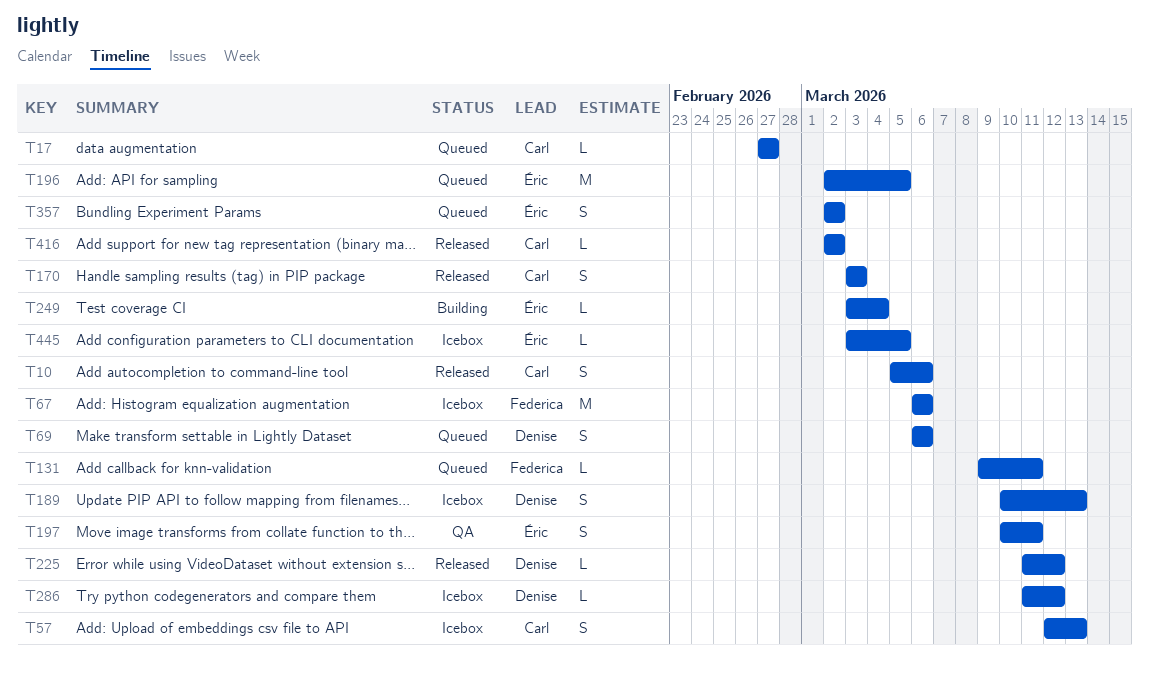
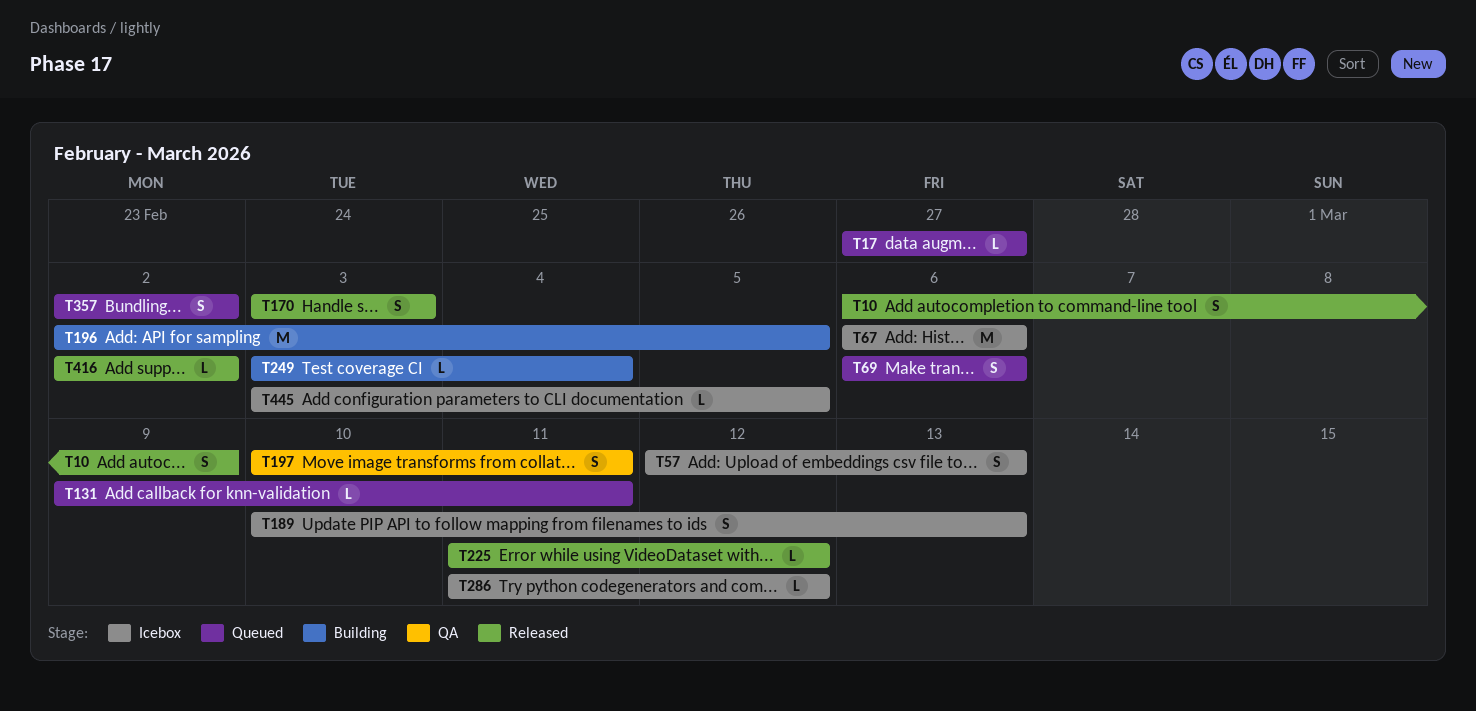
T10, start: Mar 5 -> Mar 6
T10, due: Mar 6 -> Mar 9
T196, status: Queued -> Building

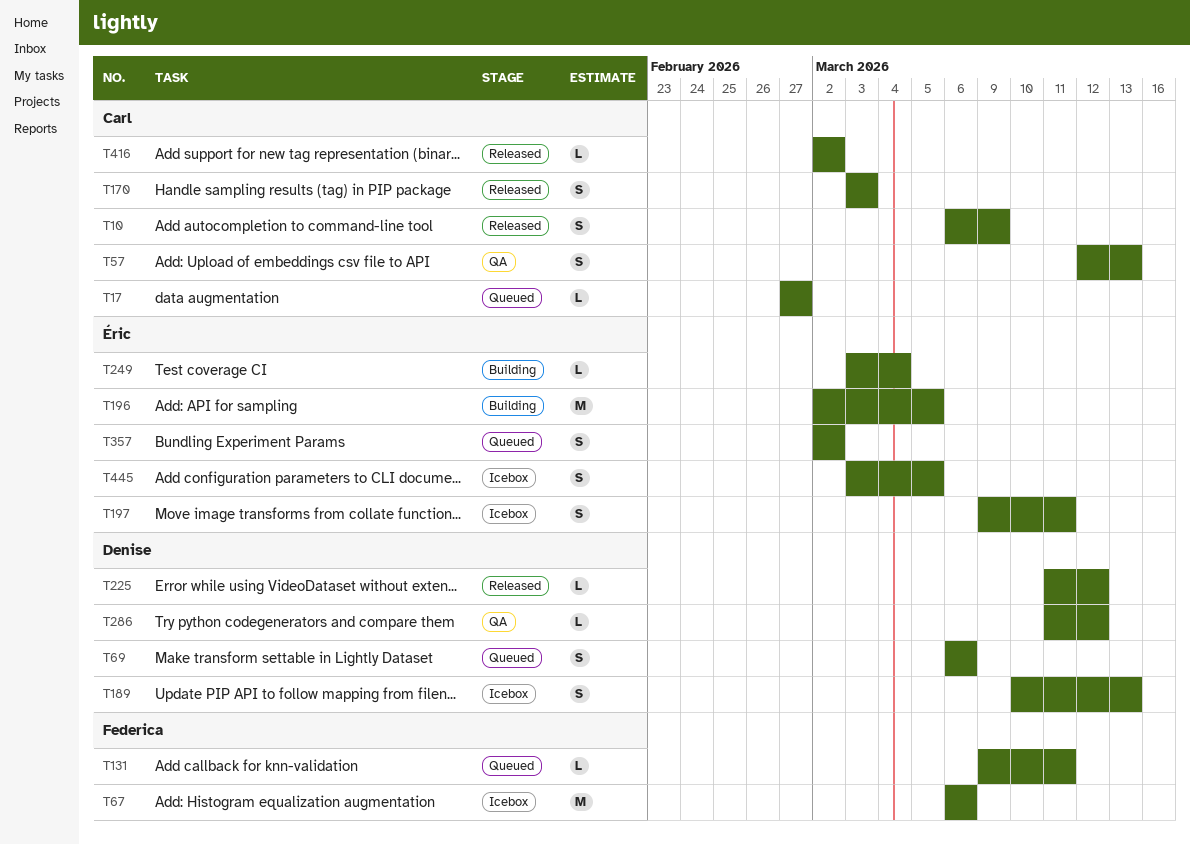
T57, status: Icebox -> QA
T197, status: QA -> Icebox
T197, start: Mar 10 -> Mar 9
T286, status: Icebox -> QA
T445, estimate: L -> S

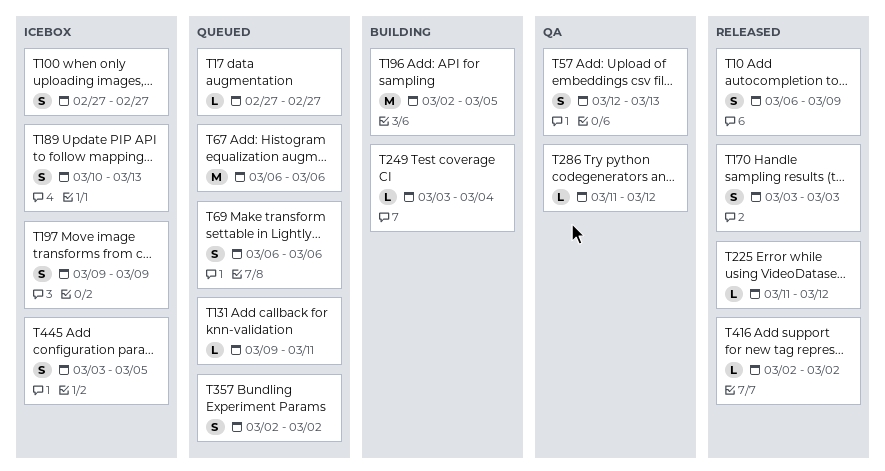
T67, status: Icebox -> Queued
T100: none -> present
T197, due: Mar 11 -> Mar 9

